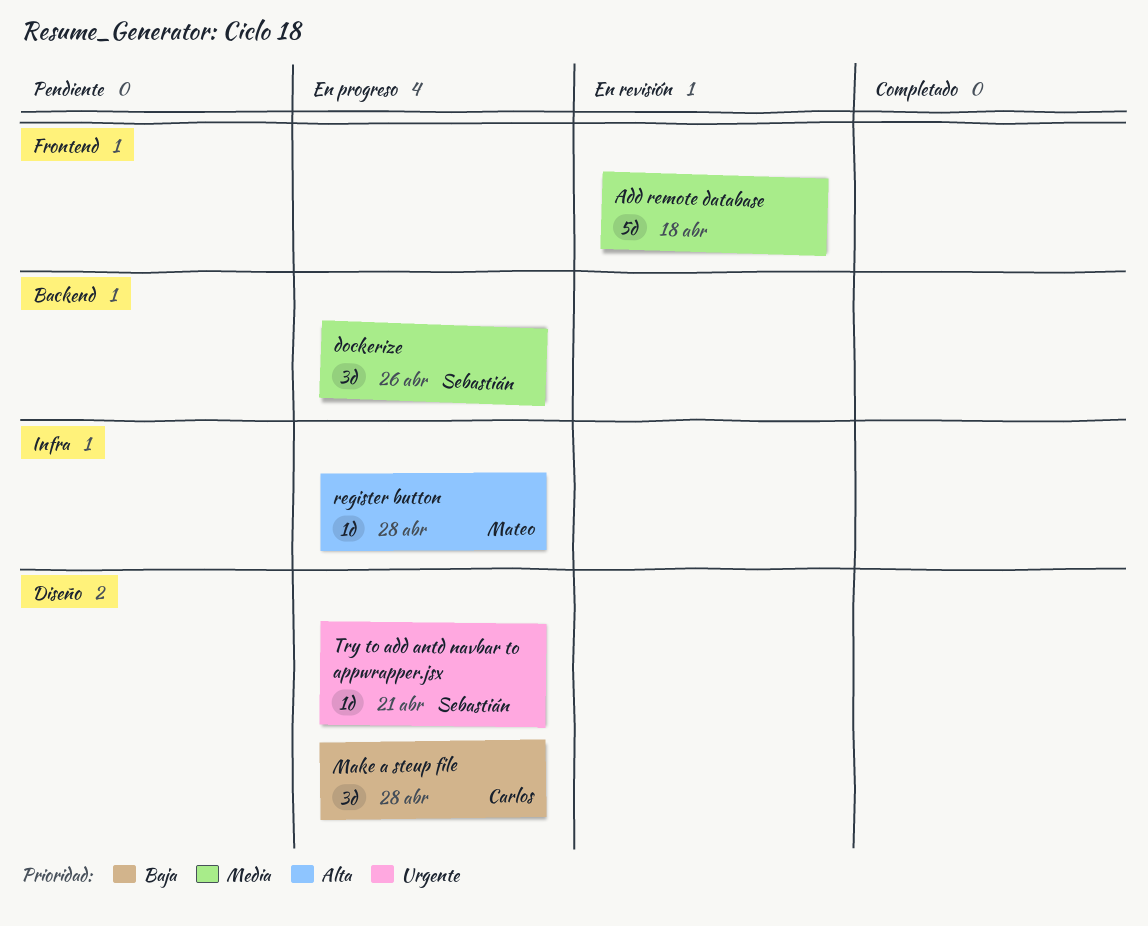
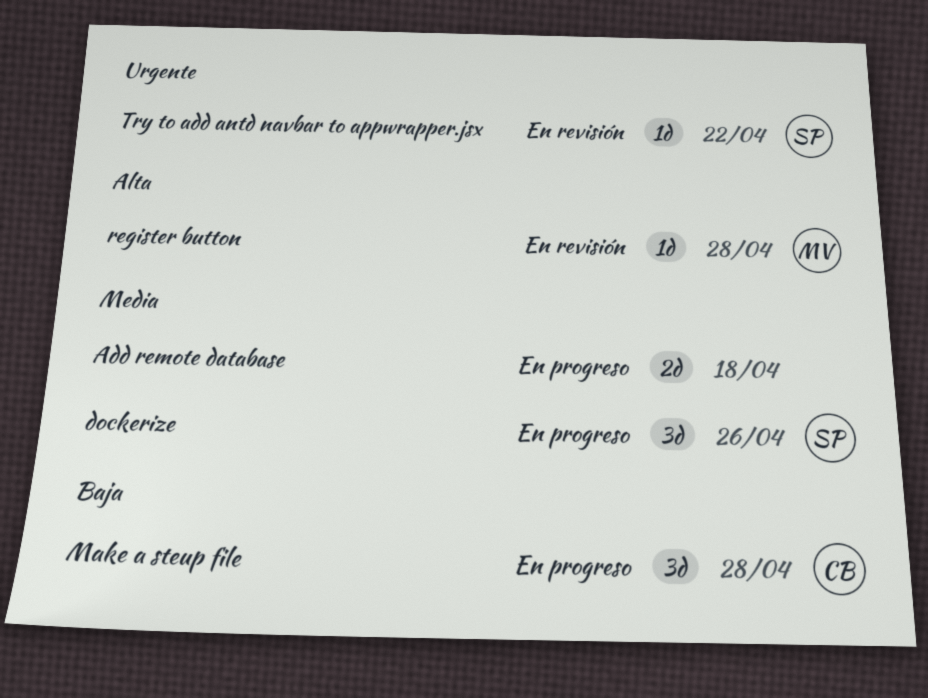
Add remote database, status: En revisión -> En progreso
Add remote database, estimate: 5d -> 2d
register button, status: En progreso -> En revisión
Try to add antd navbar to appwrapper.jsx, status: En progreso -> En revisión
Try to add antd navbar to appwrapper.jsx, due: Apr 21 -> Apr 22

